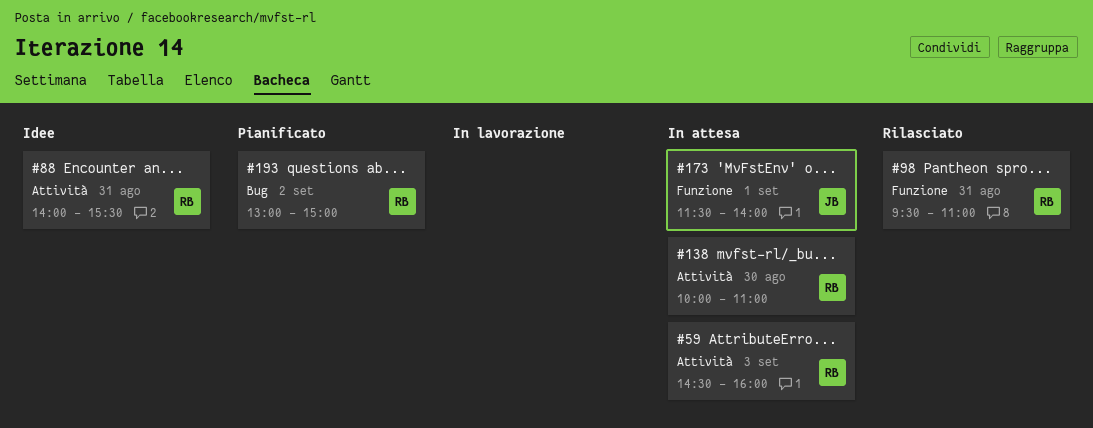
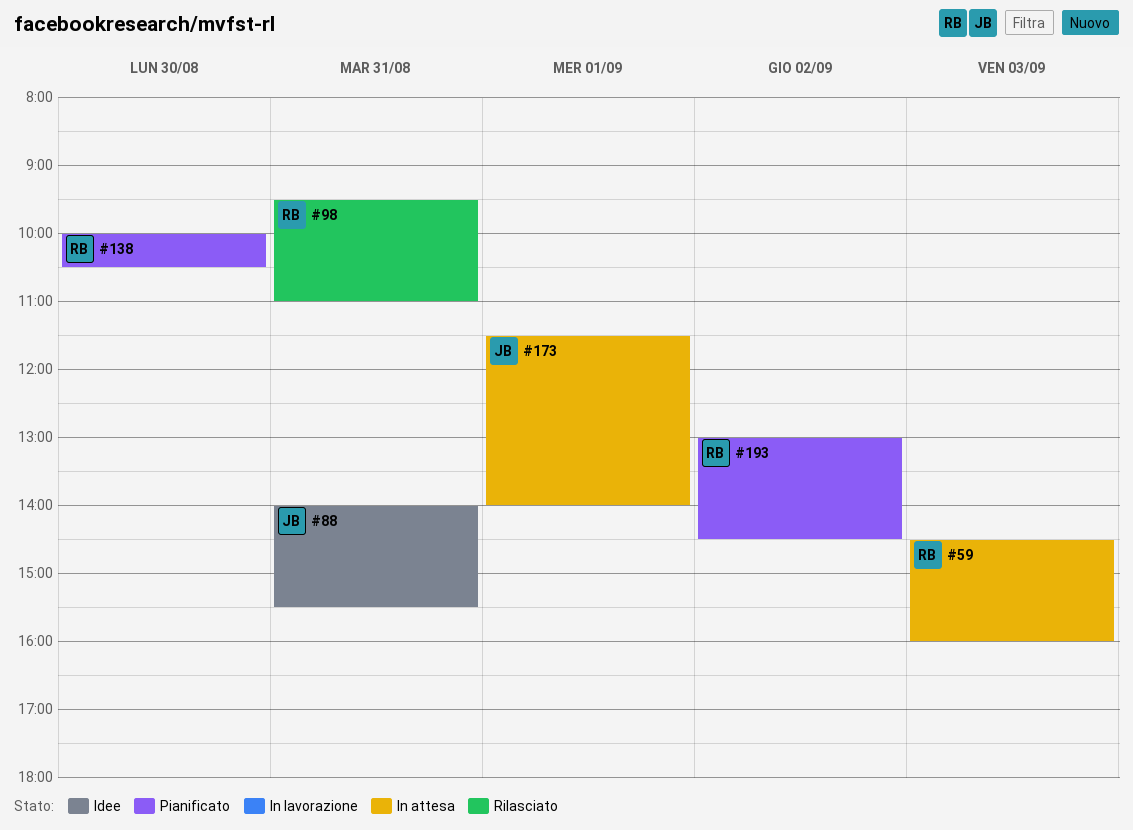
#88, owner: RB -> JB
#138, status: In attesa -> Pianificato
#138, ends: 11:00 -> 10:30
#193, ends: 15:00 -> 14:30

